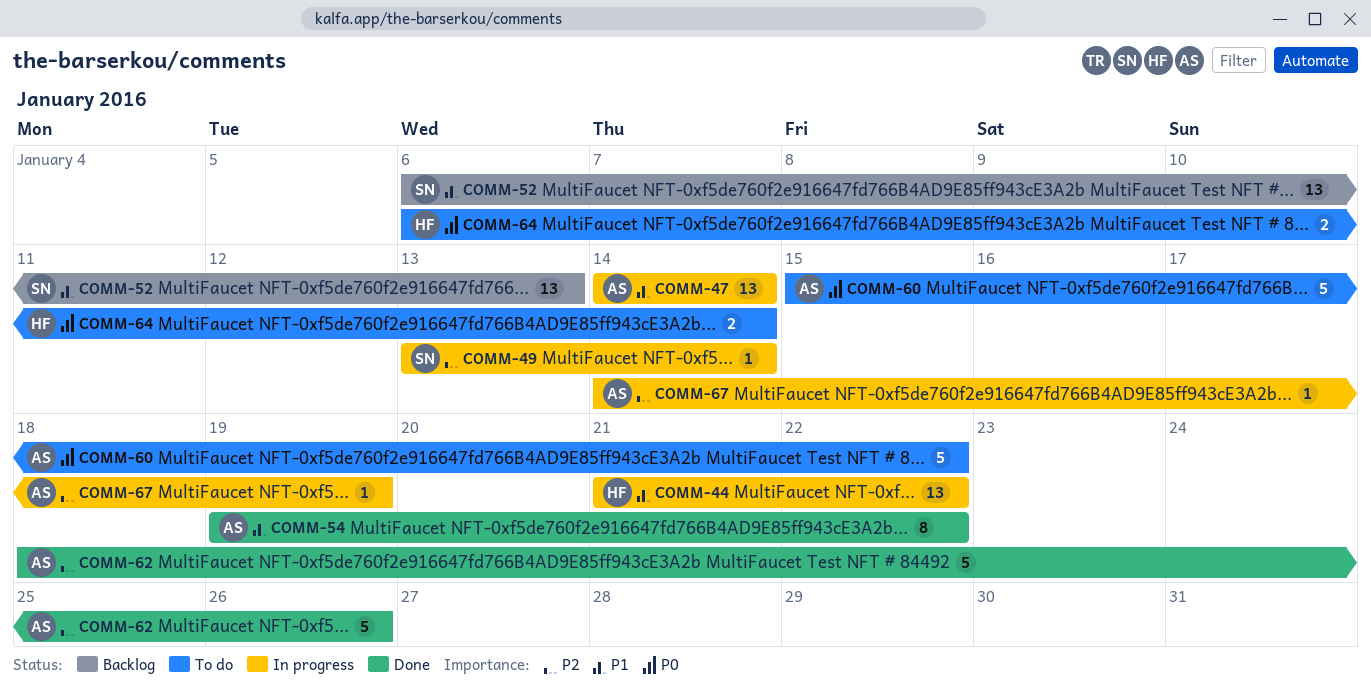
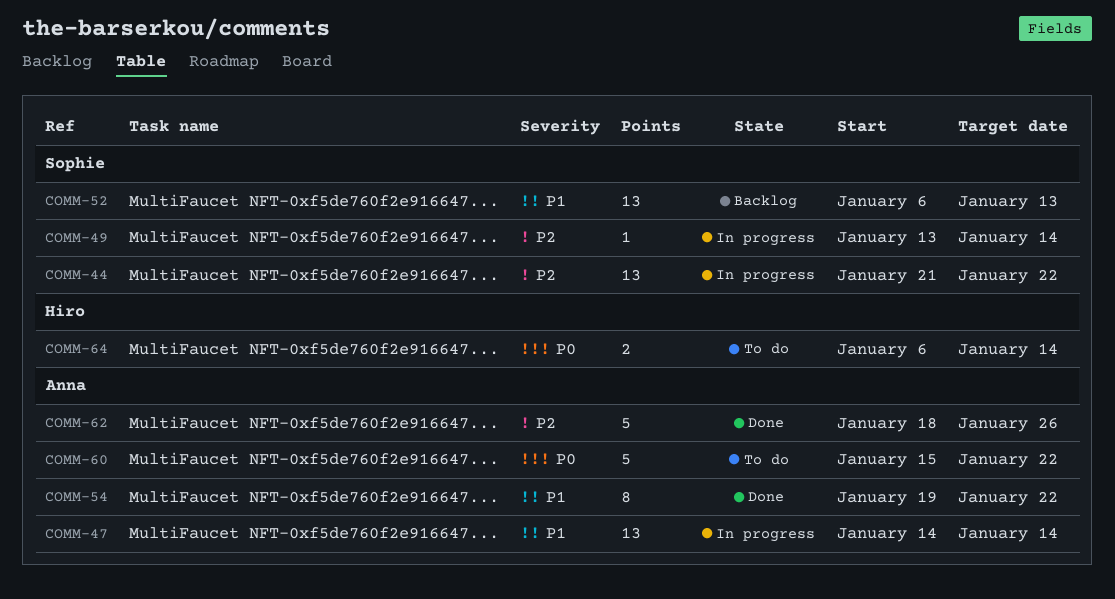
COMM-44, owner: Hiro -> Sophie
COMM-44, priority: P1 -> P2
COMM-67: present -> none

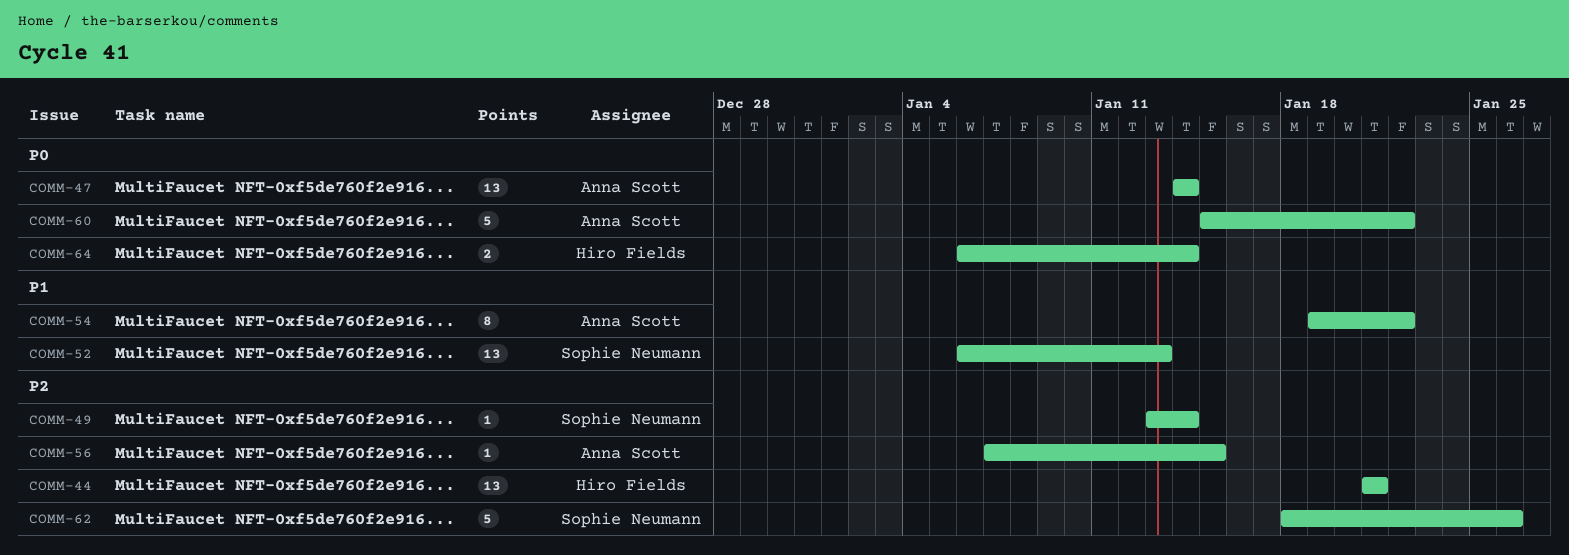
COMM-44, owner: Sophie Neumann -> Hiro Fields
COMM-44, due: Jan 22 -> Jan 21
COMM-47, priority: P1 -> P0
COMM-56: none -> present
COMM-62, owner: Anna Scott -> Sophie Neumann

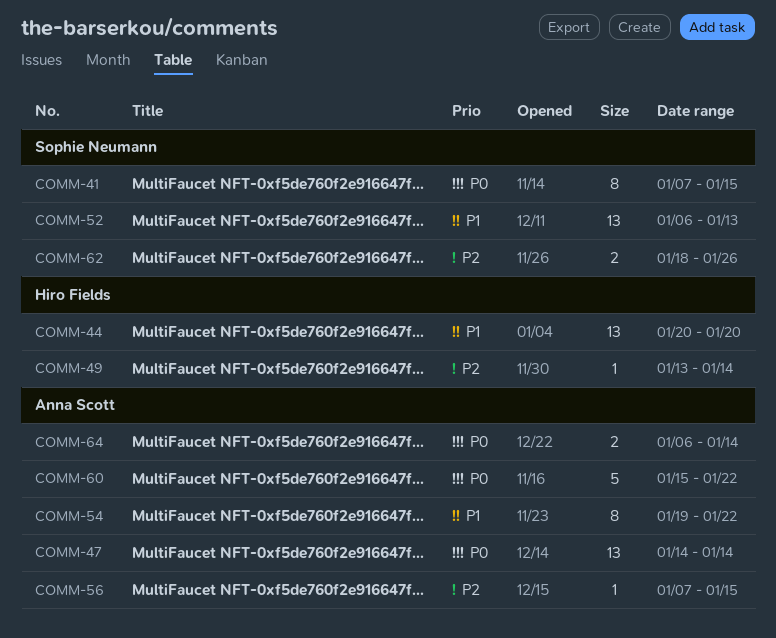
COMM-41: none -> present
COMM-44, priority: P2 -> P1
COMM-44, start: Jan 21 -> Jan 20
COMM-44, due: Jan 21 -> Jan 20
COMM-49, owner: Sophie Neumann -> Hiro Fields
COMM-62, estimate: 5 -> 2
COMM-64, owner: Hiro Fields -> Anna Scott

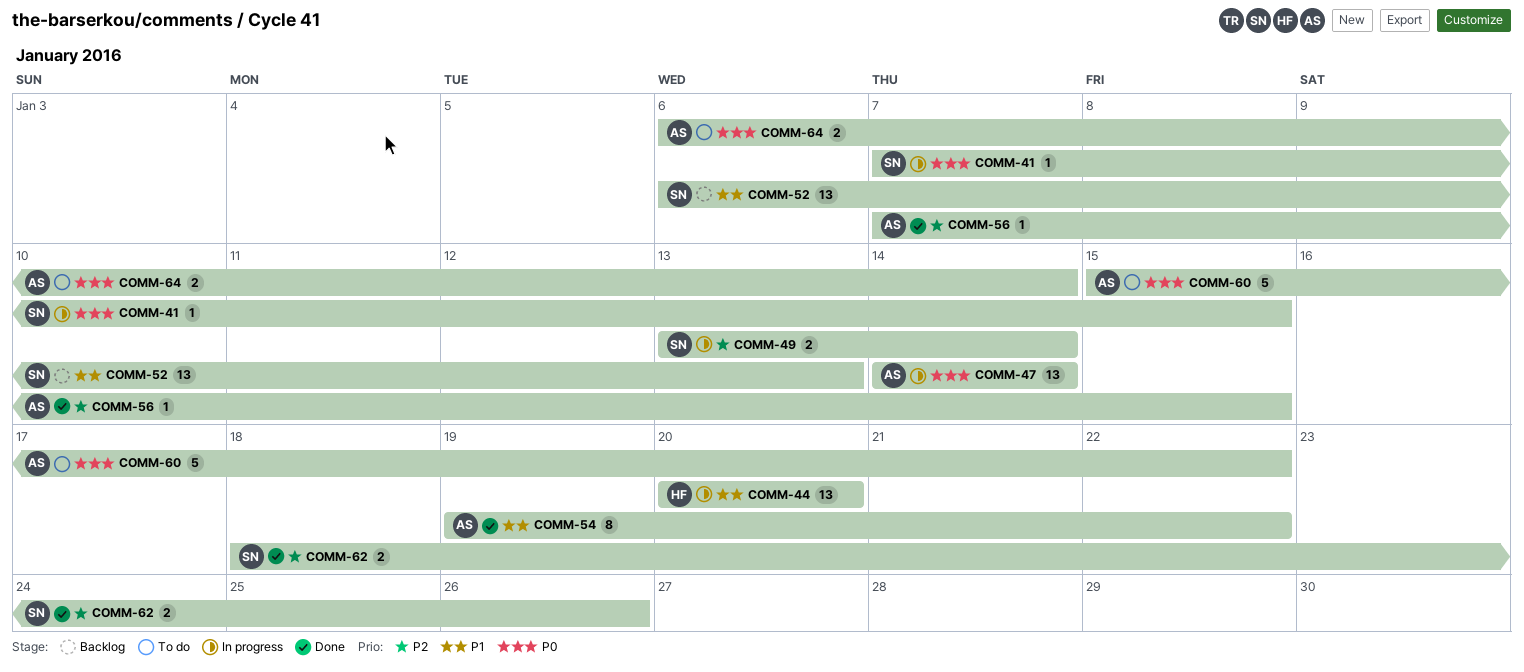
COMM-41, estimate: 8 -> 1
COMM-49, owner: Hiro Fields -> Sophie Neumann
COMM-49, estimate: 1 -> 2

